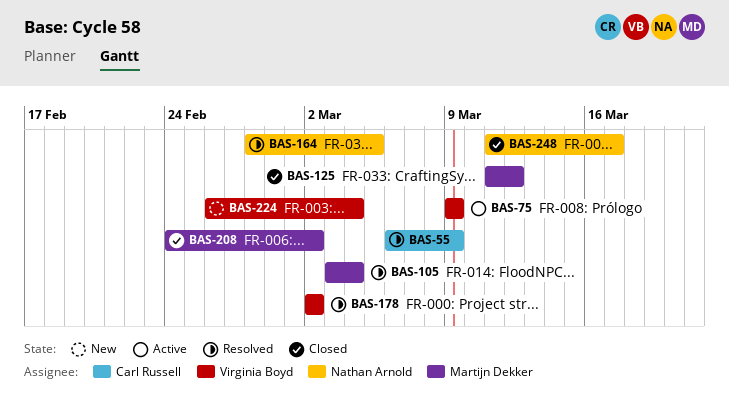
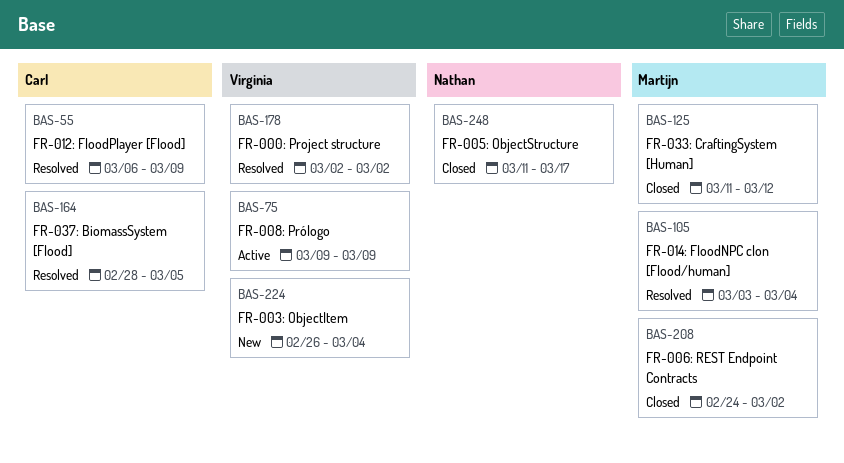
BAS-164, owner: Nathan Arnold -> Carl Russell

